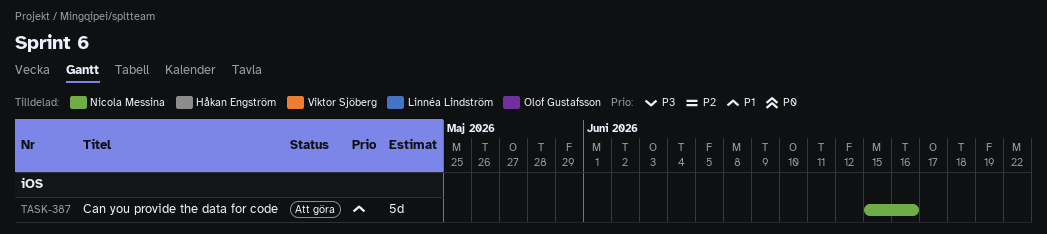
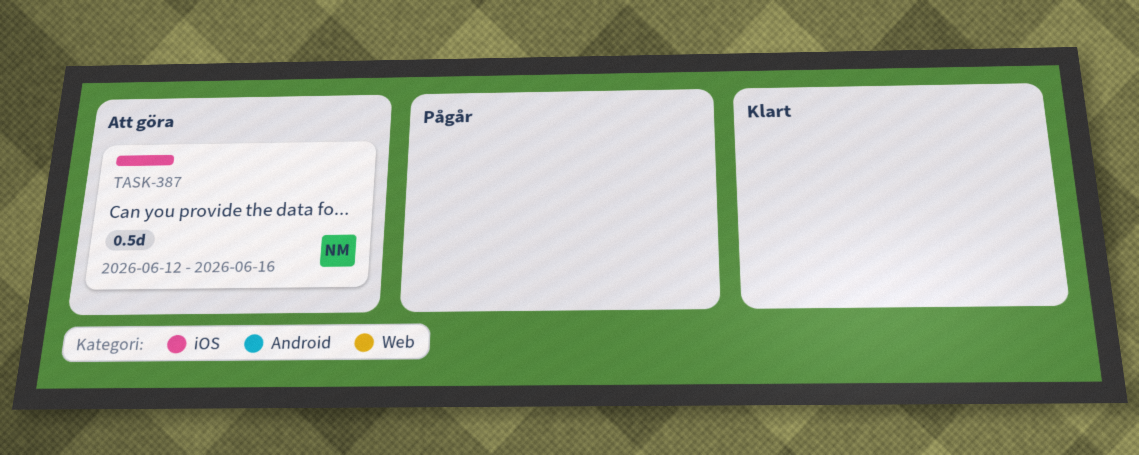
TASK-387, estimate: 5d -> 0.5d
TASK-387, start: Jun 15 -> Jun 12

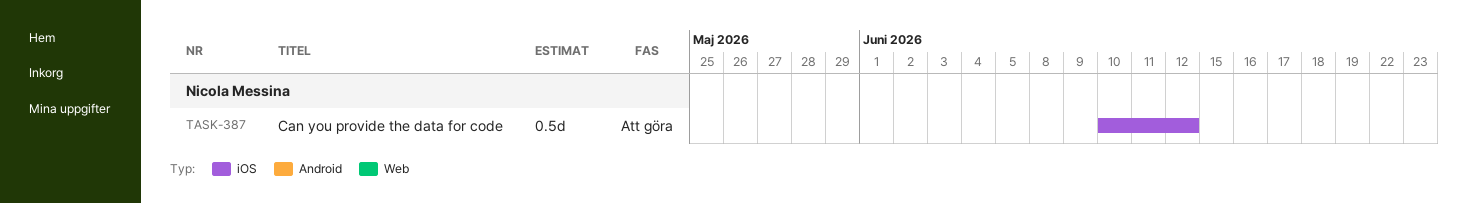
TASK-387, start: Jun 12 -> Jun 10
TASK-387, due: Jun 16 -> Jun 12

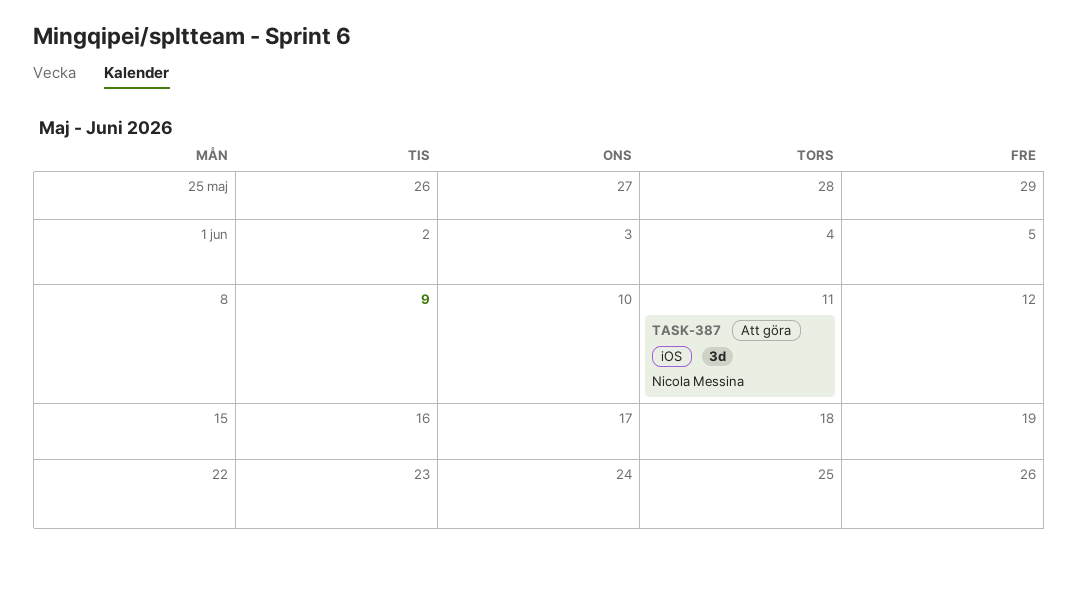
TASK-387, estimate: 0.5d -> 3d
TASK-387, due: Jun 12 -> Jun 11

